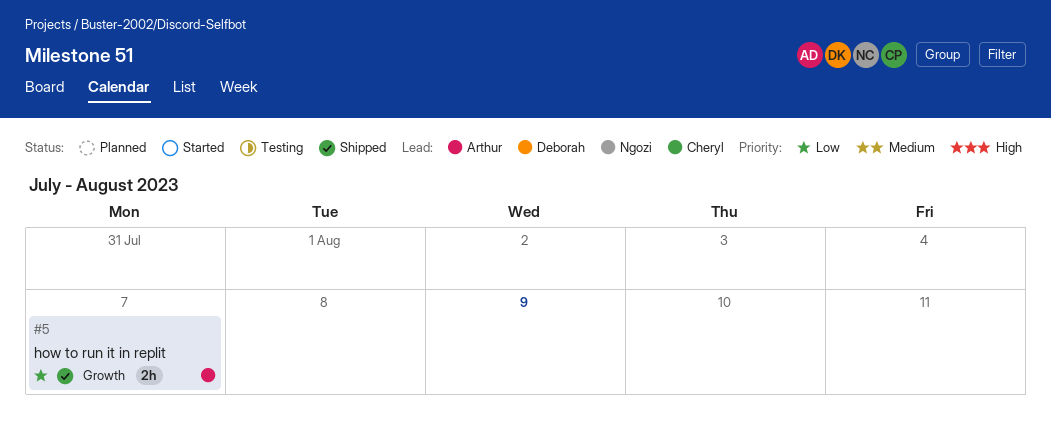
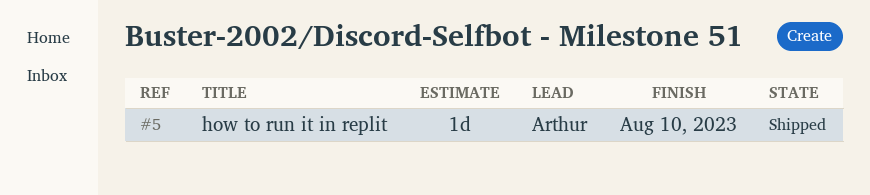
#5, estimate: 2h -> 1d
#5, due: Aug 7 -> Aug 10

